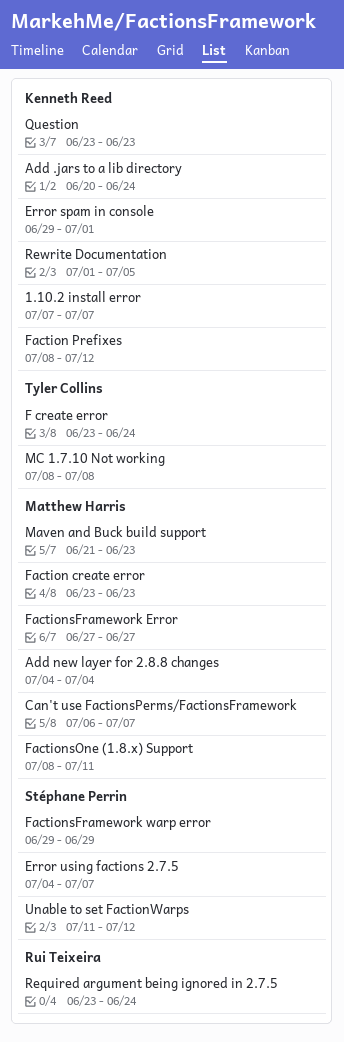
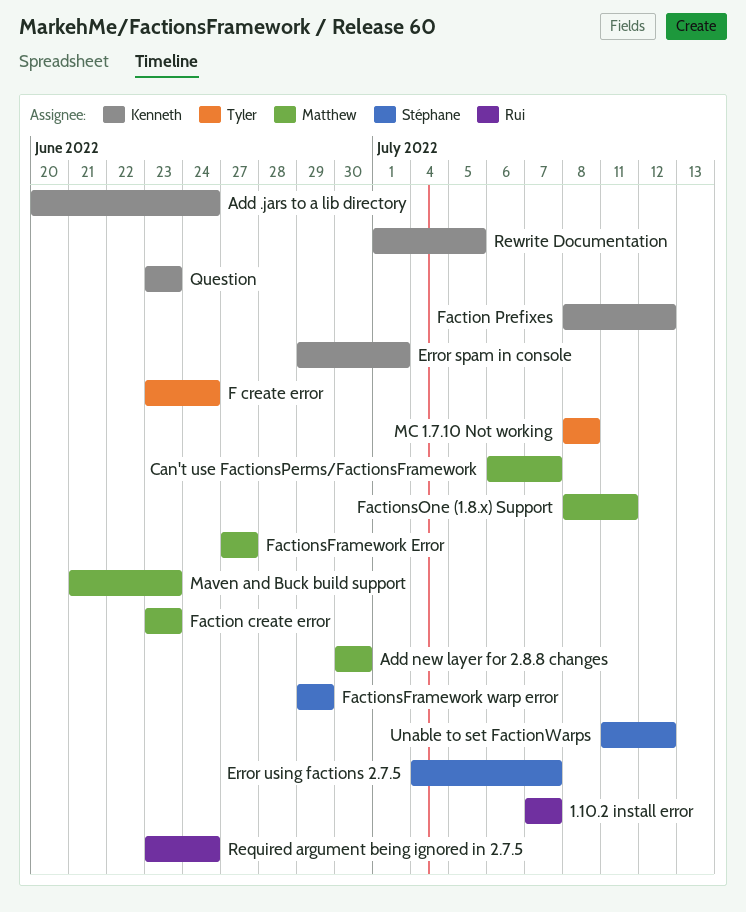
1.10.2 install error, owner: Kenneth Reed -> Rui Teixeira
Add new layer for 2.8.8 changes, start: Jul 4 -> Jun 30
Add new layer for 2.8.8 changes, due: Jul 4 -> Jun 30

